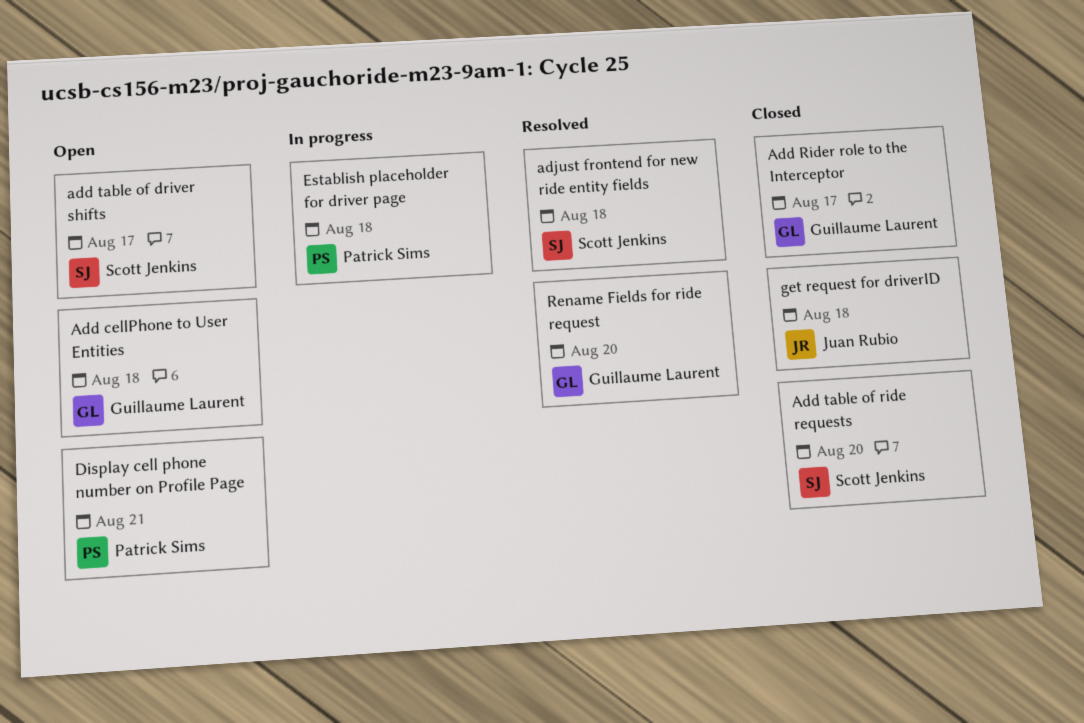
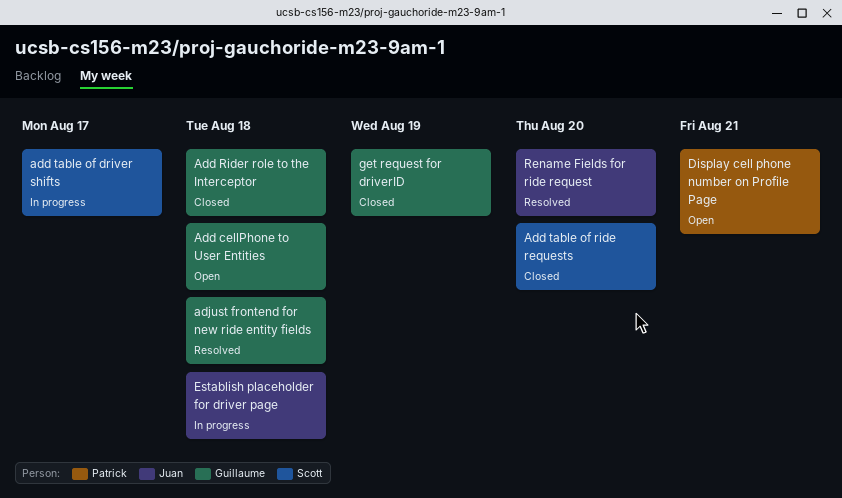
Add Rider role to the Interceptor, due: Aug 17 -> Aug 18
add table of driver shifts, status: Open -> In progress
adjust frontend for new ride entity fields, owner: Scott Jenkins -> Guillaume Laurent
Establish placeholder for driver page, owner: Patrick Sims -> Juan Rubio
get request for driverID, owner: Juan Rubio -> Guillaume Laurent
get request for driverID, due: Aug 18 -> Aug 19
Rename Fields for ride request, owner: Guillaume Laurent -> Juan Rubio

